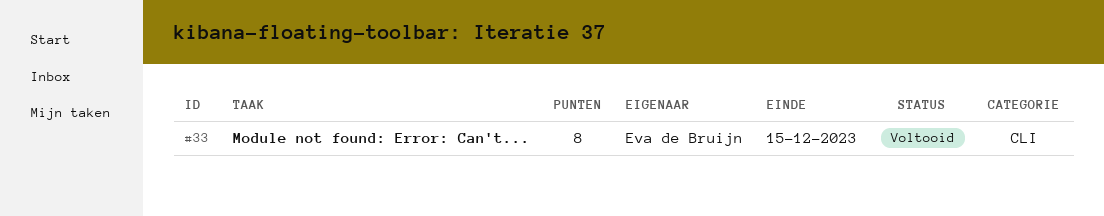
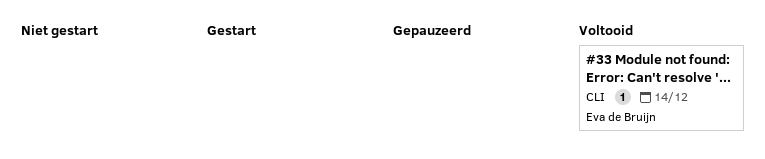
#33, estimate: 8 -> 1
#33, due: Dec 15 -> Dec 14

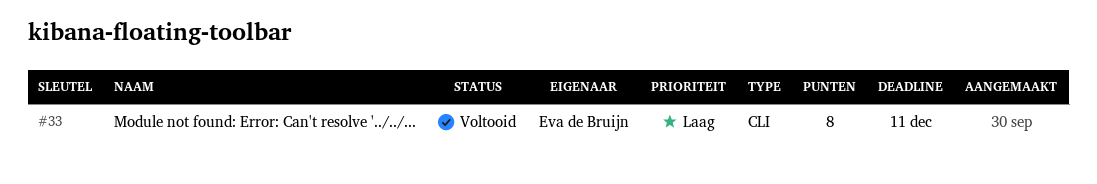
#33, estimate: 1 -> 8
#33, due: Dec 14 -> Dec 11

